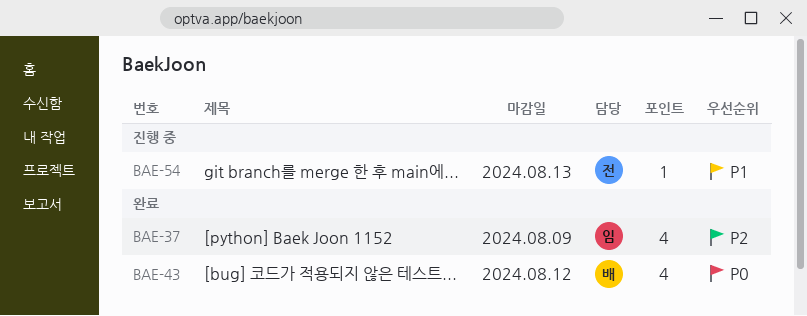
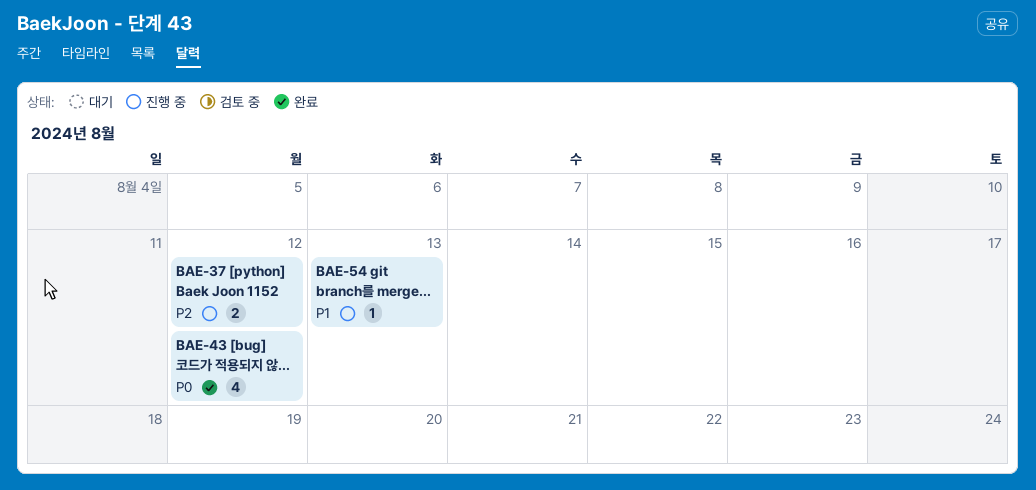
BAE-37, status: 완료 -> 진행 중
BAE-37, estimate: 4 -> 2
BAE-37, due: Aug 9 -> Aug 12

